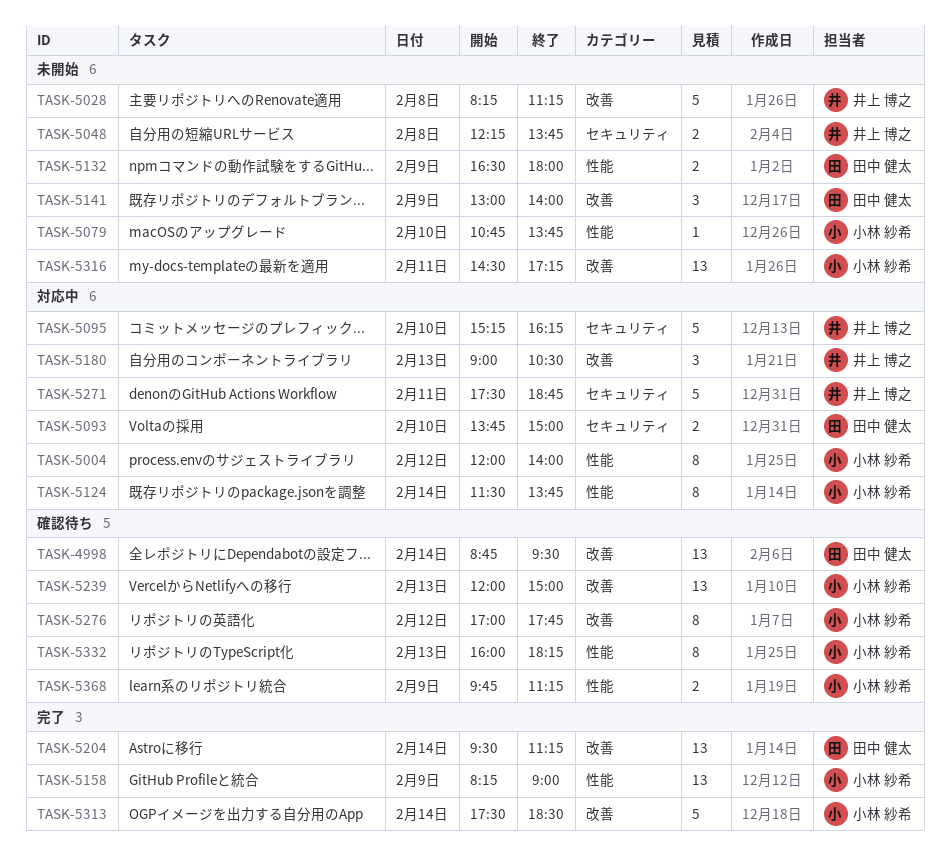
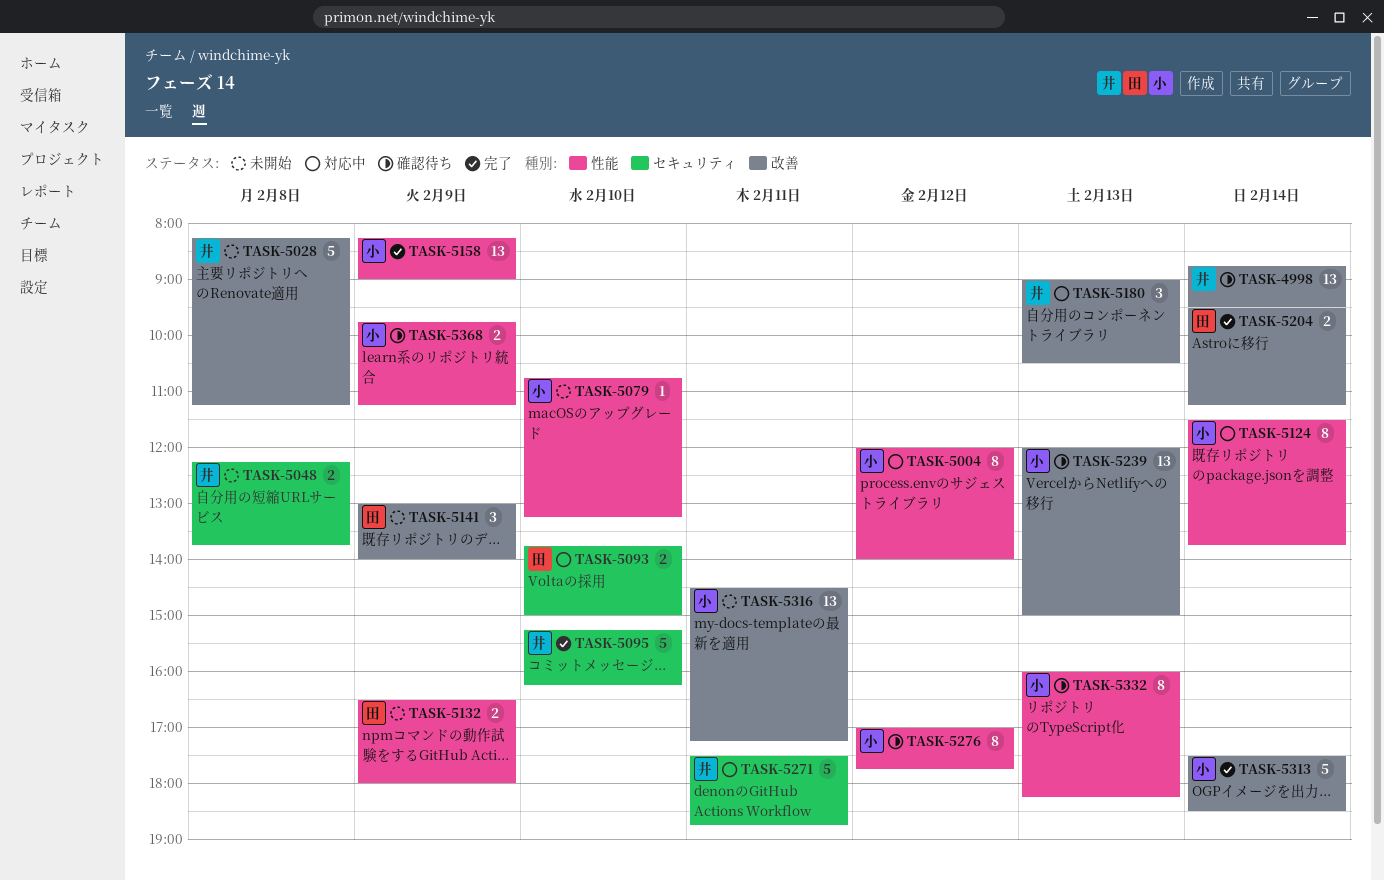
TASK-4998, owner: 田中 健太 -> 井上 博之
TASK-5079, ends: 13:45 -> 13:15
TASK-5095, status: 対応中 -> 完了
TASK-5204, estimate: 13 -> 2
TASK-5276, label: 改善 -> 性能

